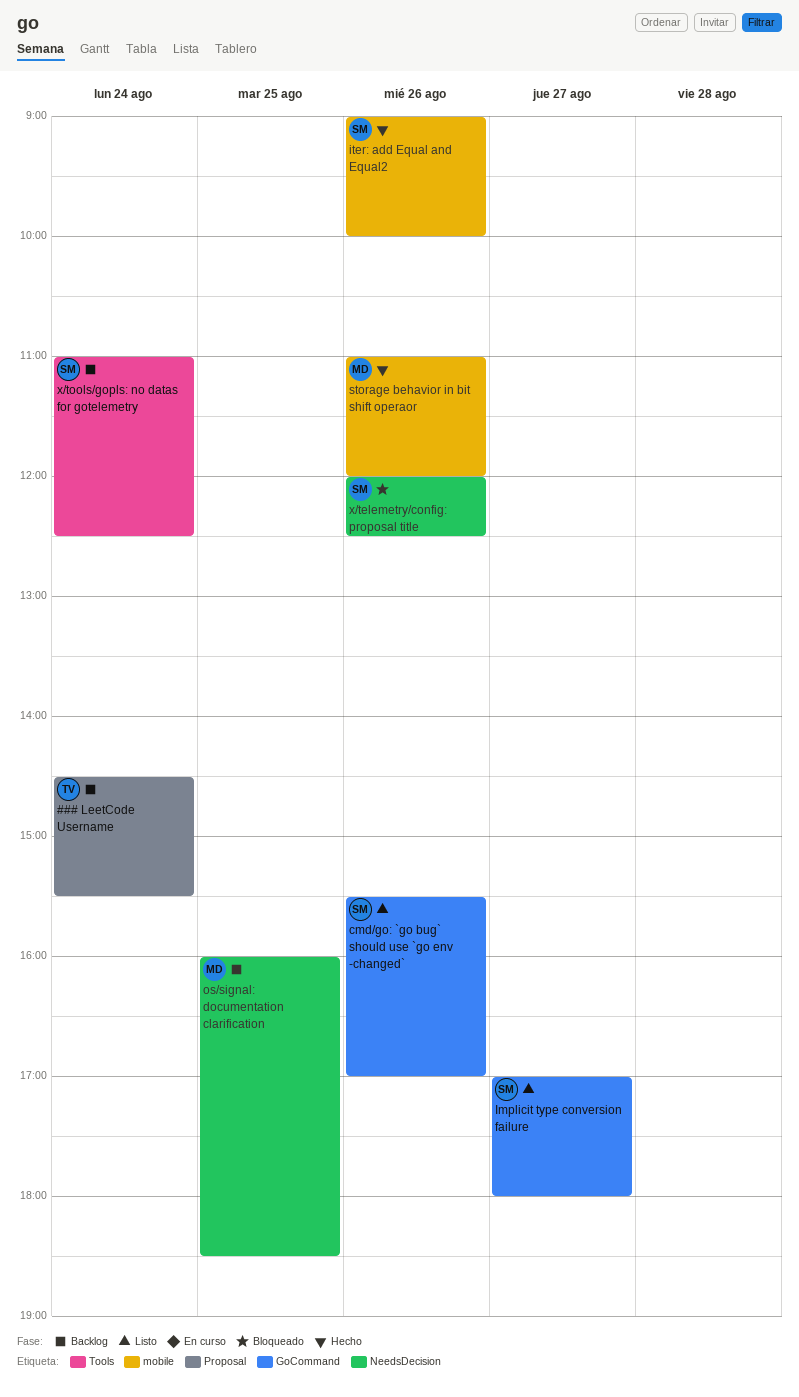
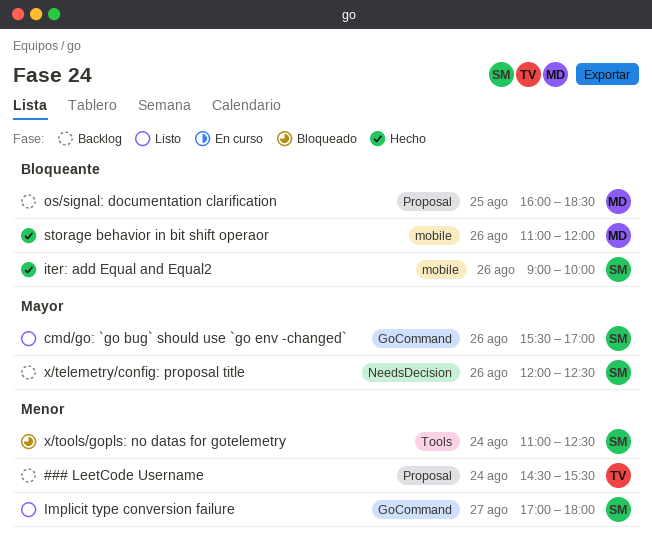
os/signal: documentation clarification, label: NeedsDecision -> Proposal
x/telemetry/config: proposal title, status: Bloqueado -> Backlog
x/tools/gopls: no datas for gotelemetry, status: Backlog -> Bloqueado

